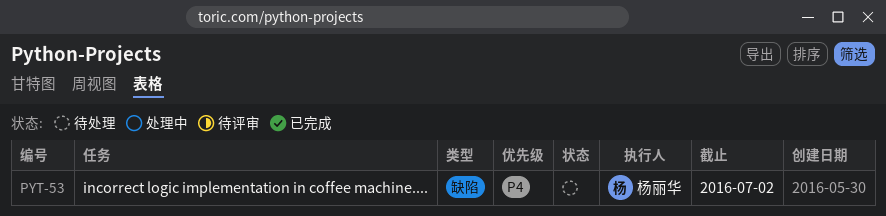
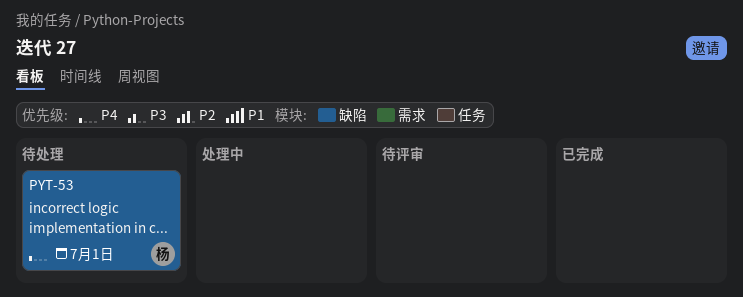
PYT-53, due: Jul 2 -> Jul 1

